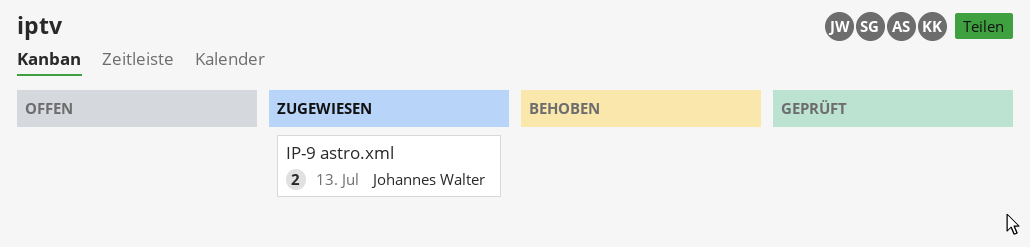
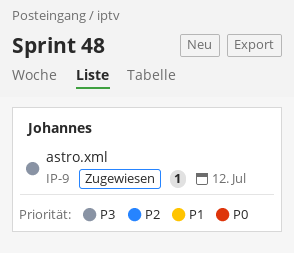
IP-9, estimate: 2 -> 1
IP-9, due: Jul 13 -> Jul 12

